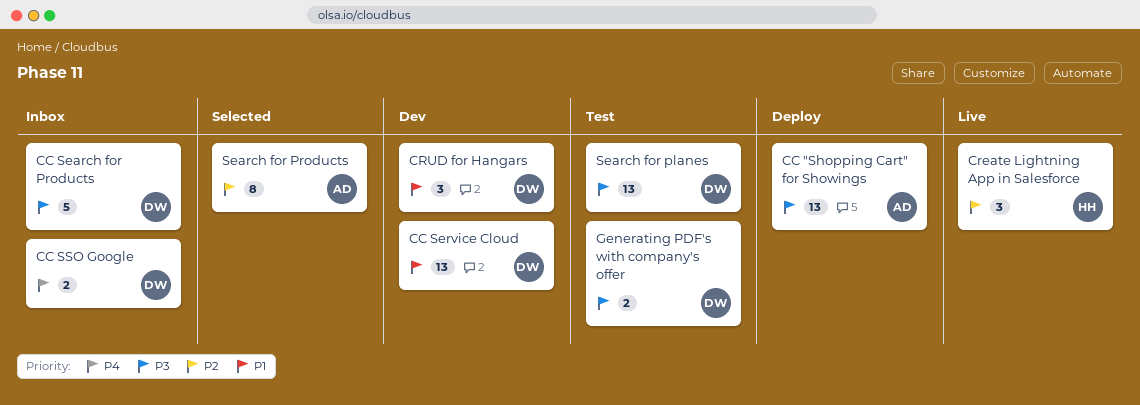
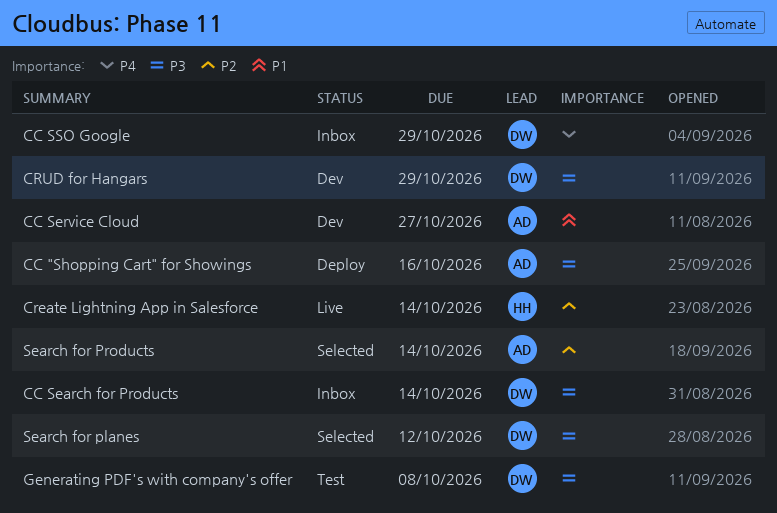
CC Service Cloud, owner: DW -> AD
CRUD for Hangars, priority: P1 -> P3
Search for planes, status: Test -> Selected

